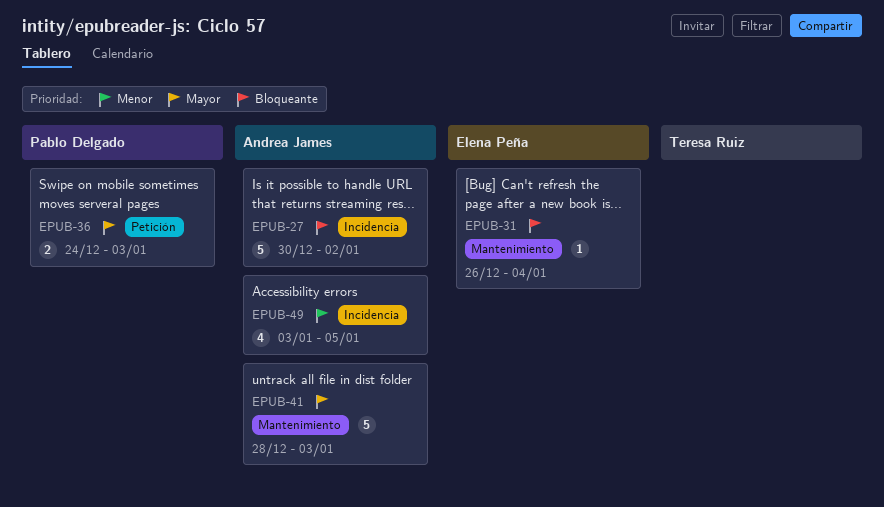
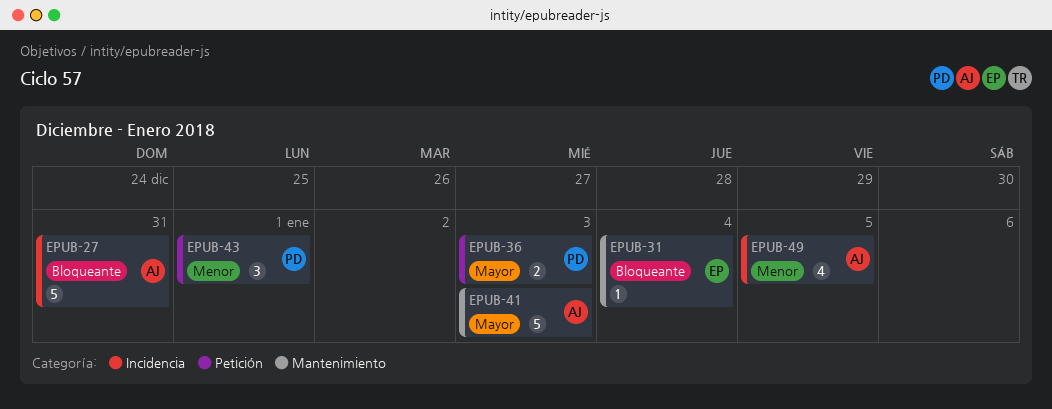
EPUB-27, due: Jan 2 -> Dec 31
EPUB-43: none -> present

